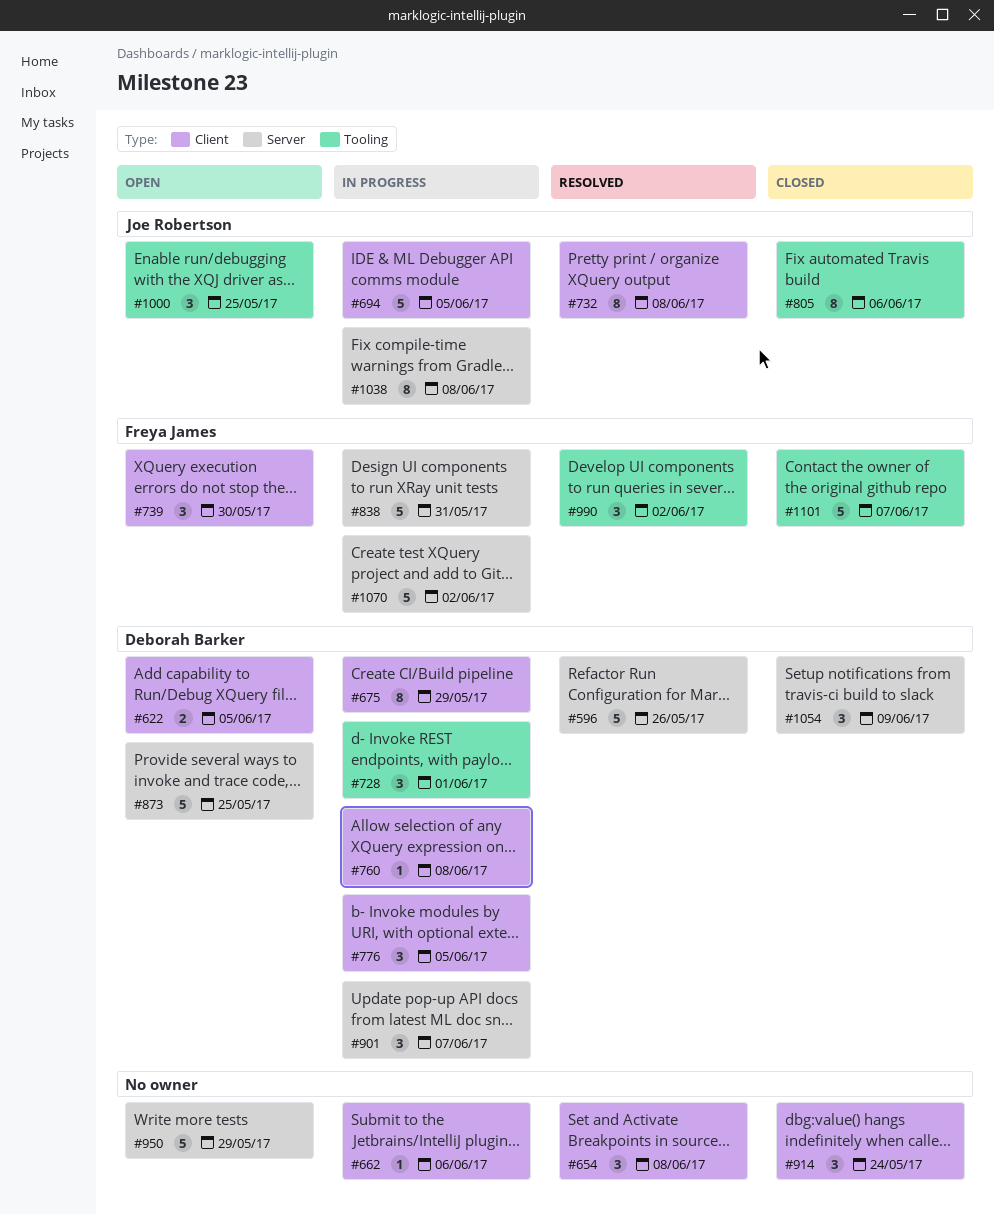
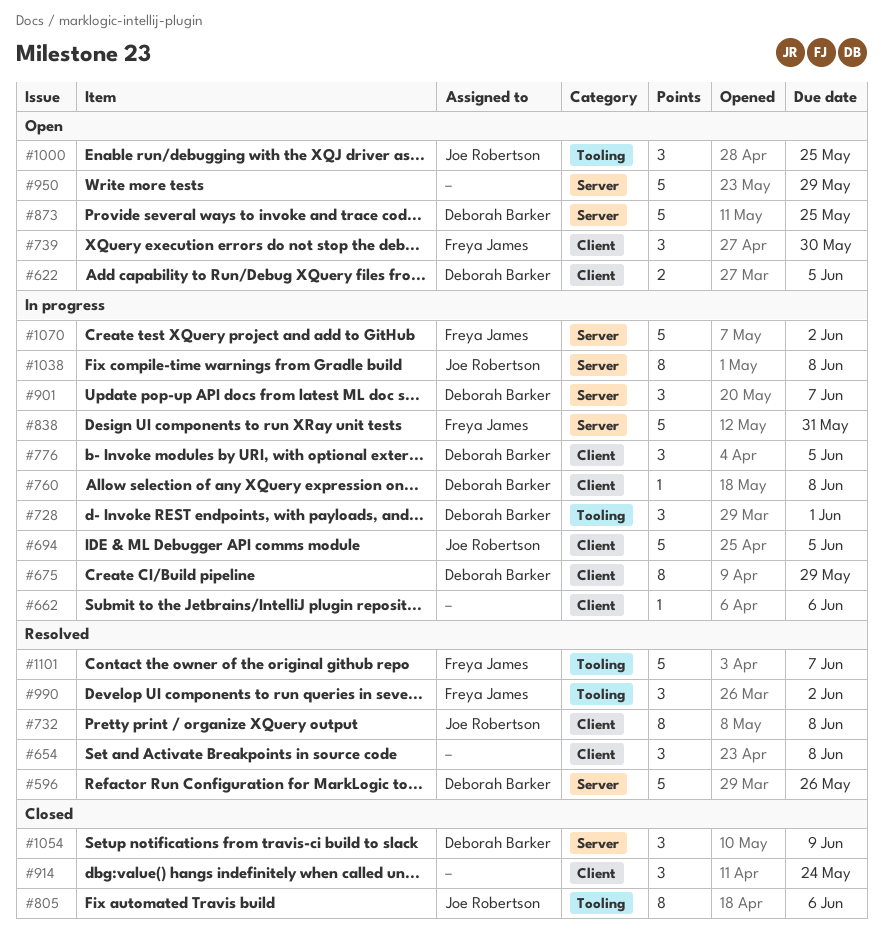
#1101, status: Closed -> Resolved

